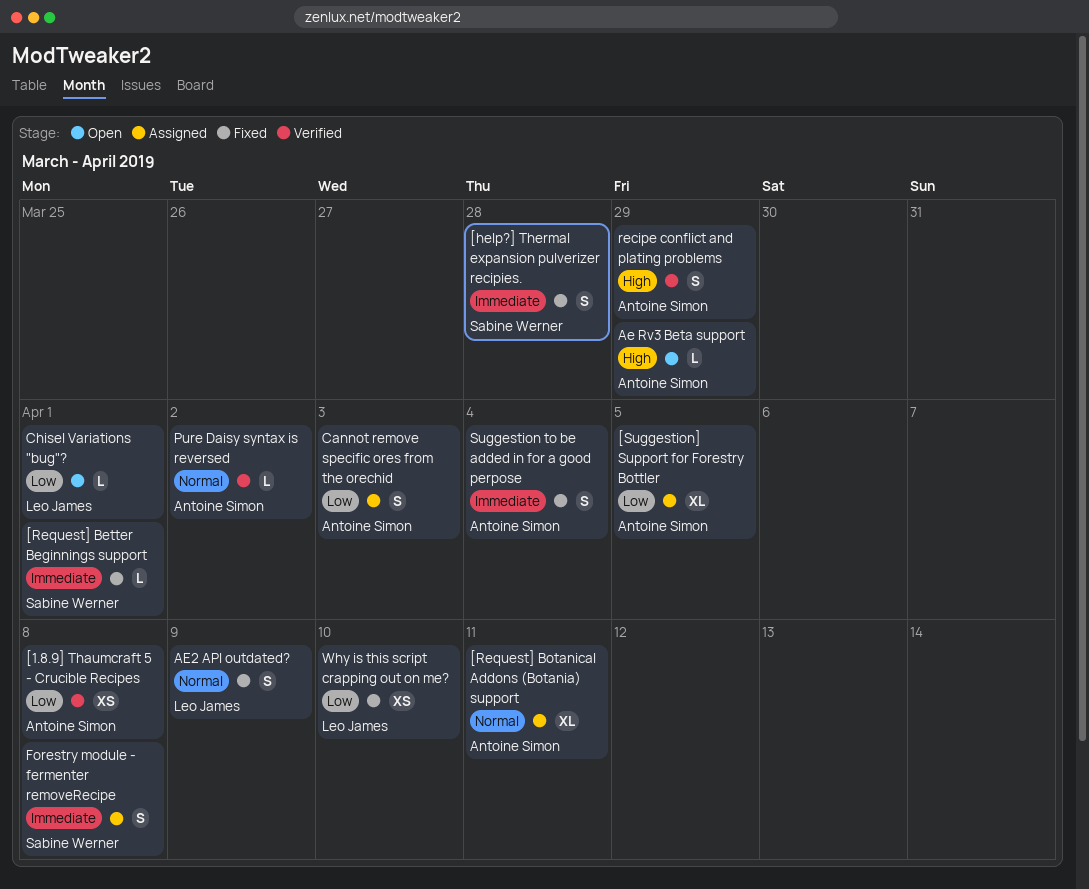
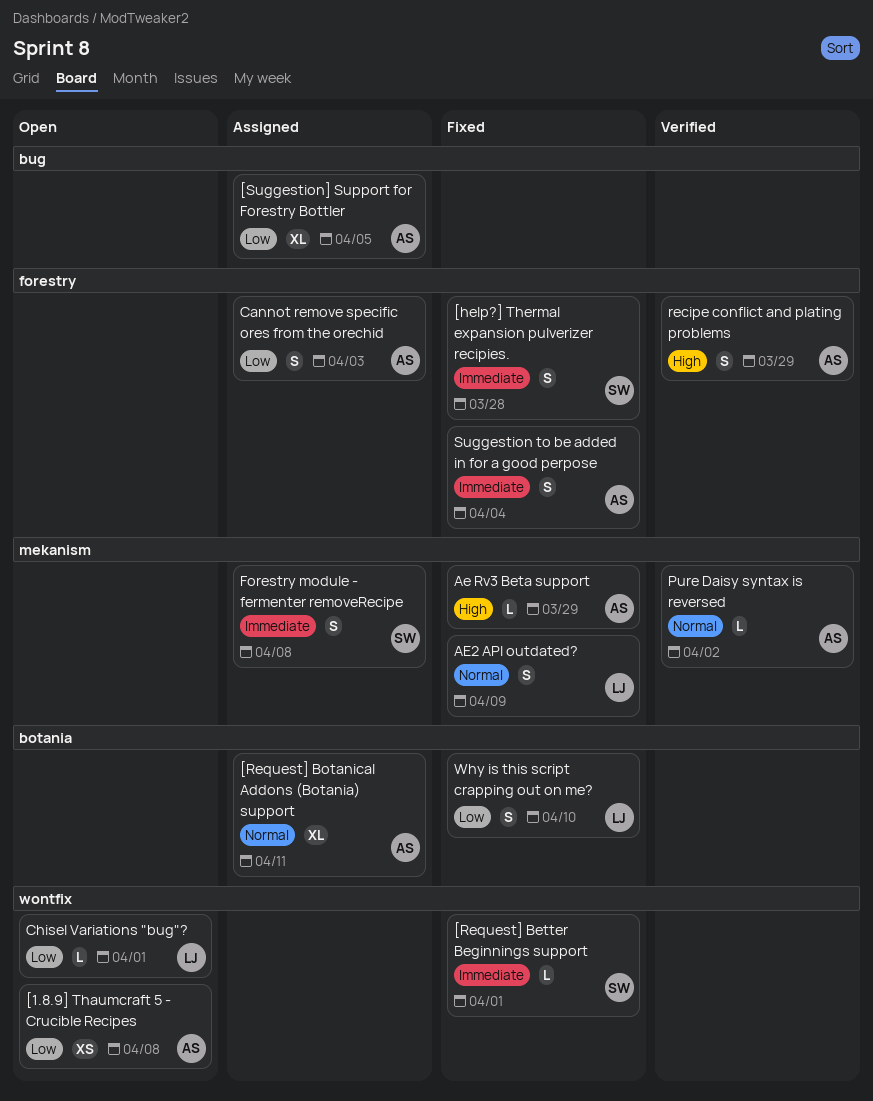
[1.8.9] Thaumcraft 5 - Crucible Recipes, status: Verified -> Open
Ae Rv3 Beta support, status: Open -> Fixed
Why is this script crapping out on me?, estimate: XS -> S

